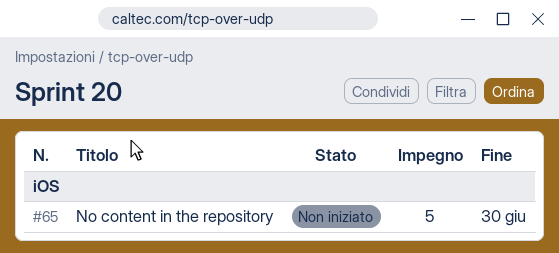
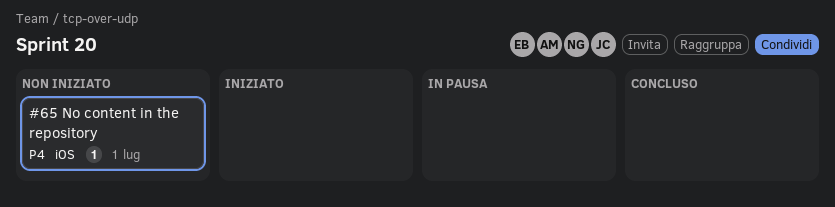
#65, estimate: 5 -> 1
#65, due: Jun 30 -> Jul 1

